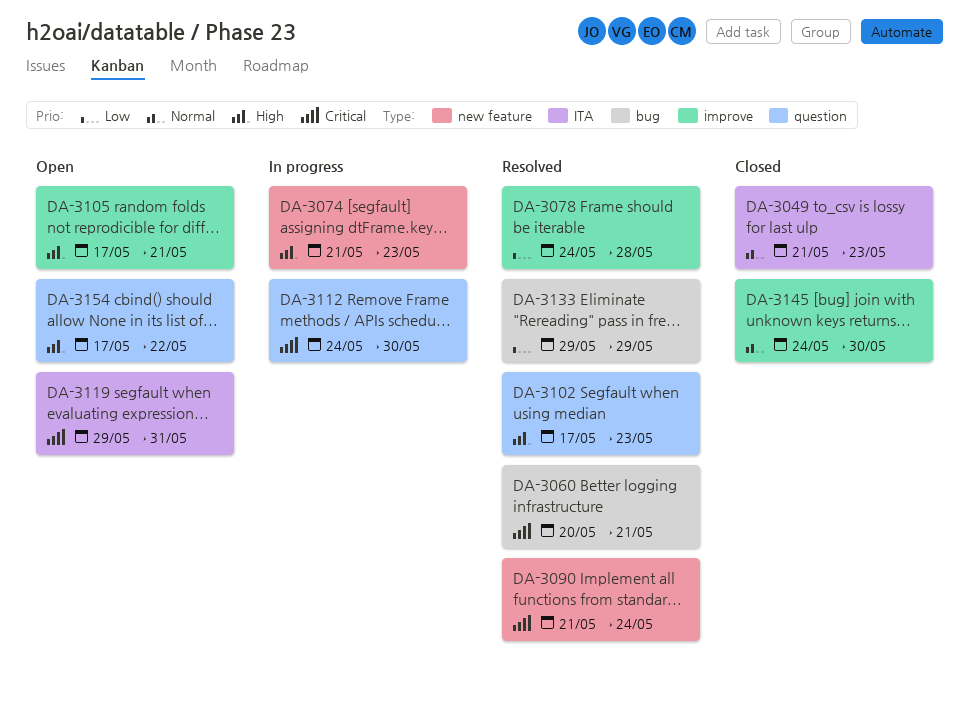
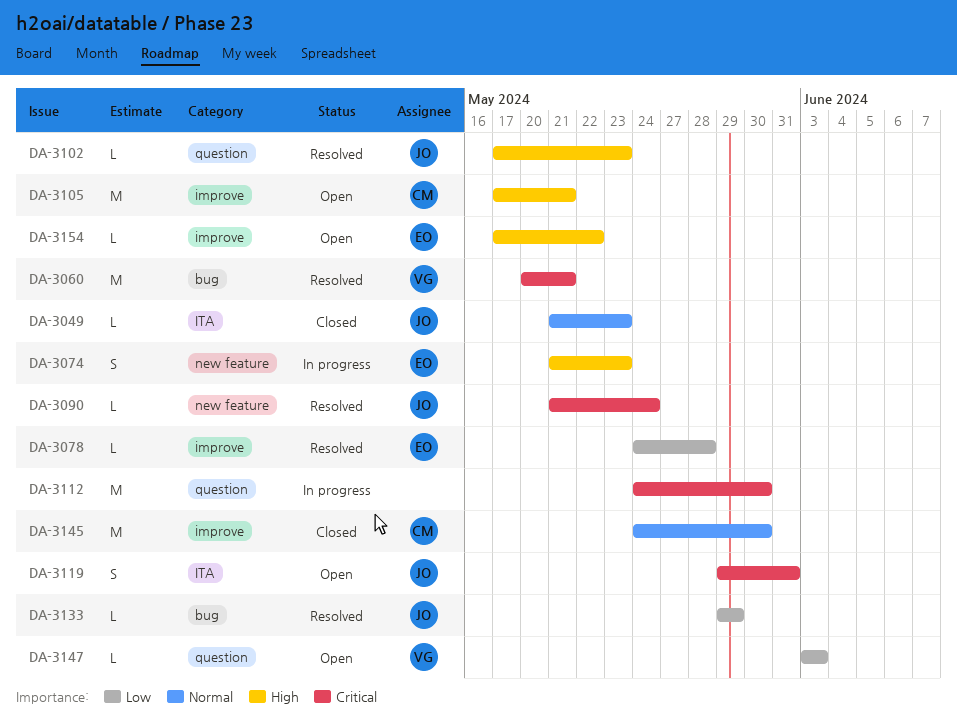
DA-3147: none -> present
DA-3154, label: question -> improve

